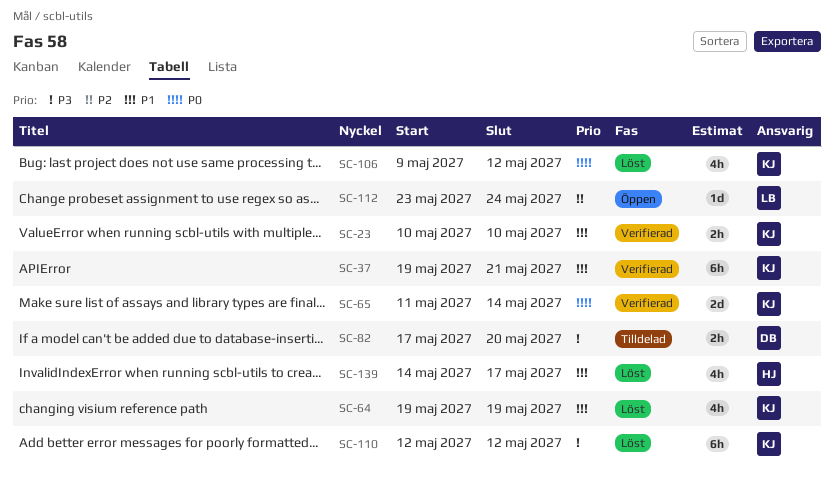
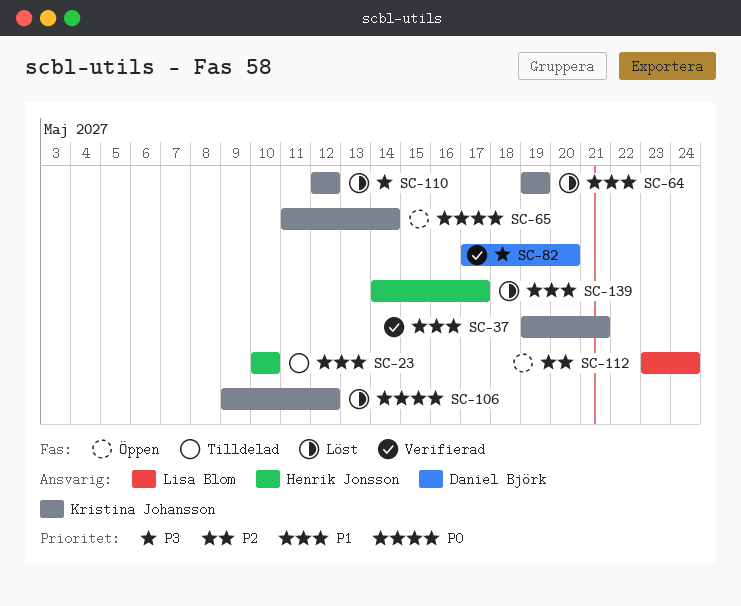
SC-23, status: Verifierad -> Tilldelad
SC-23, owner: Kristina Johansson -> Henrik Jonsson
SC-65, status: Verifierad -> Öppen
SC-82, status: Tilldelad -> Verifierad

